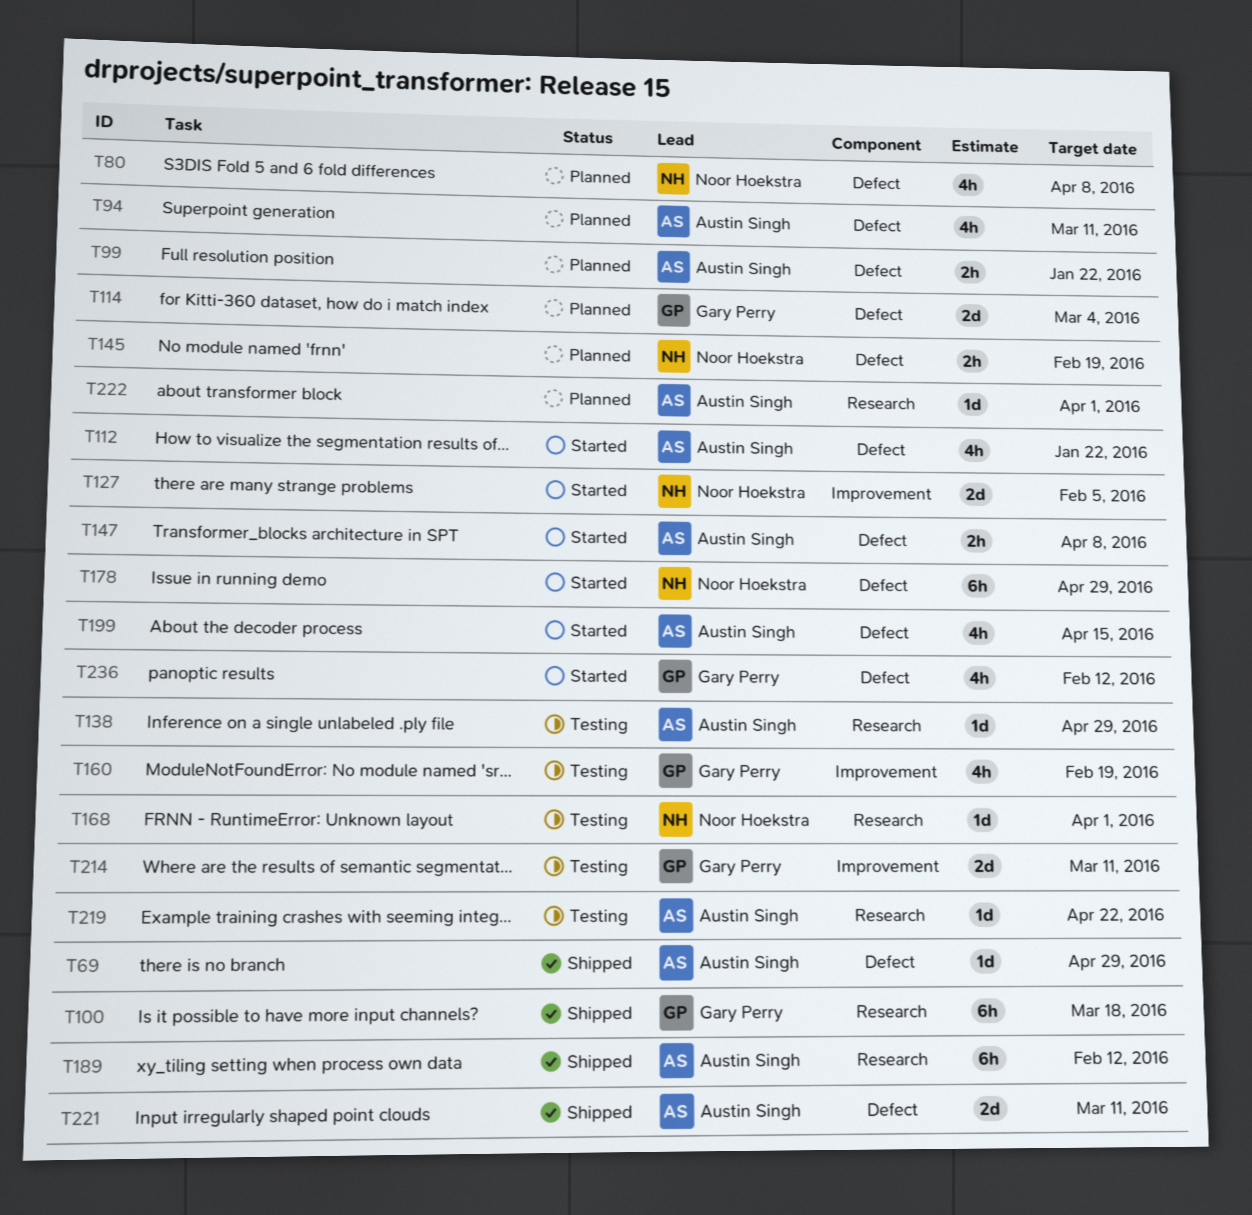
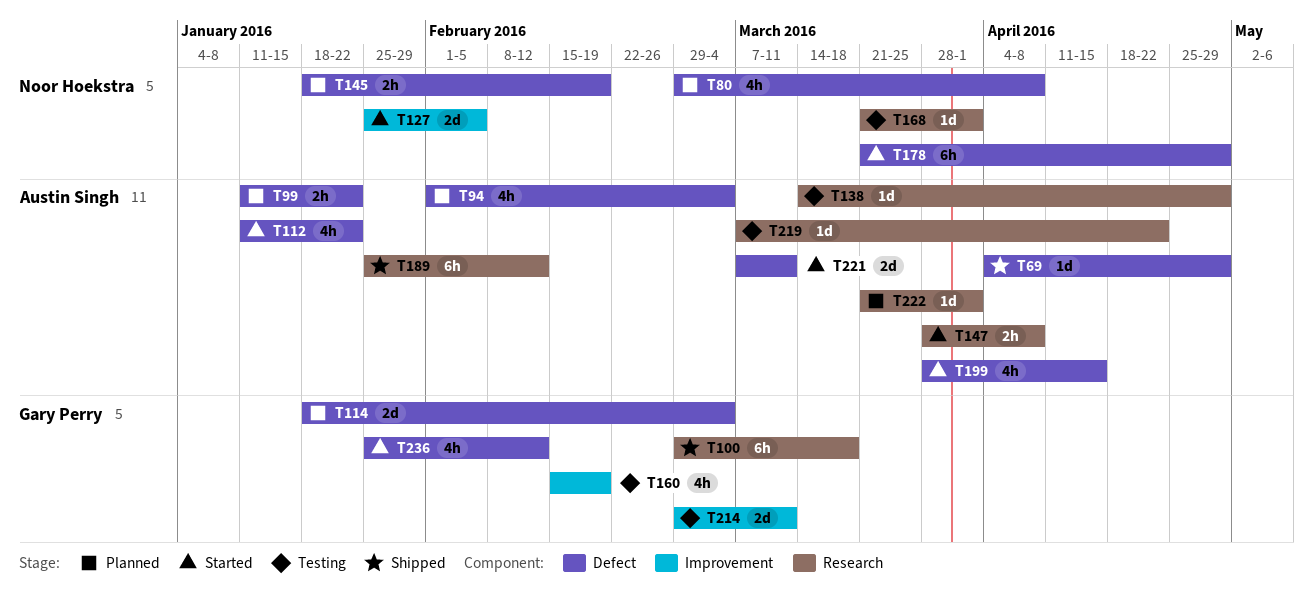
T94, due: Mar 11 -> Mar 4
T147, label: Defect -> Research
T221, status: Shipped -> Started

